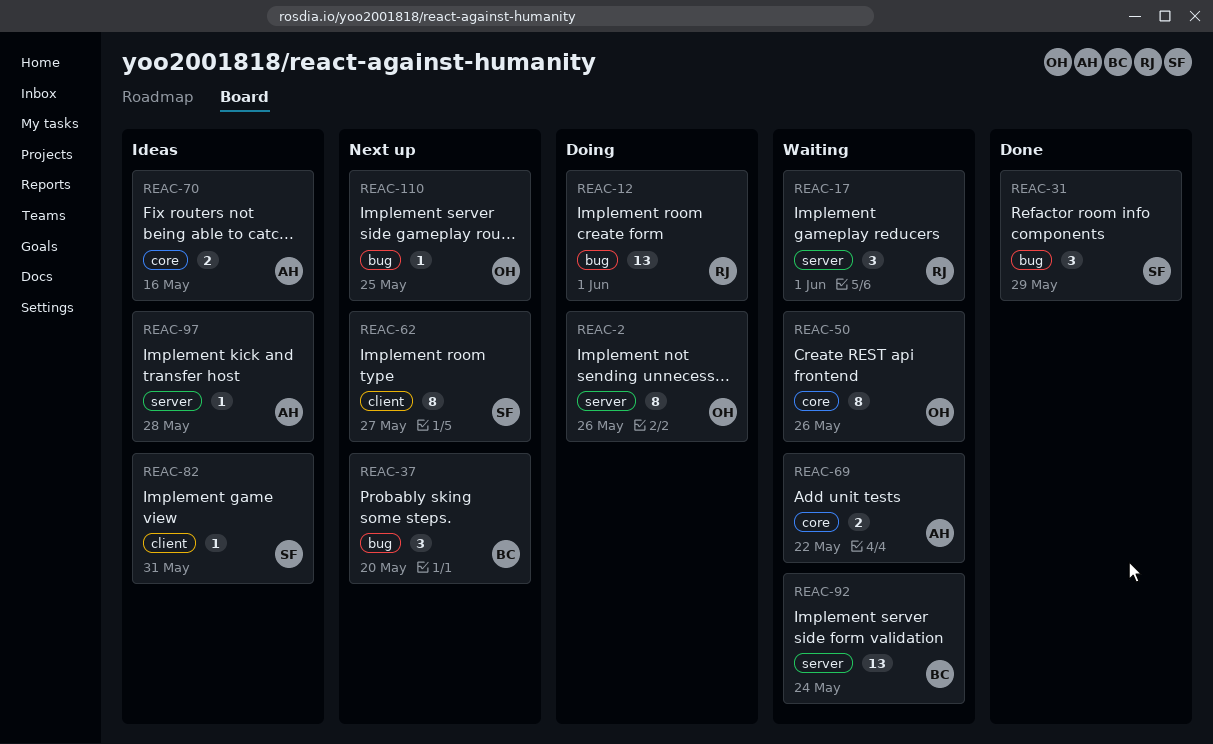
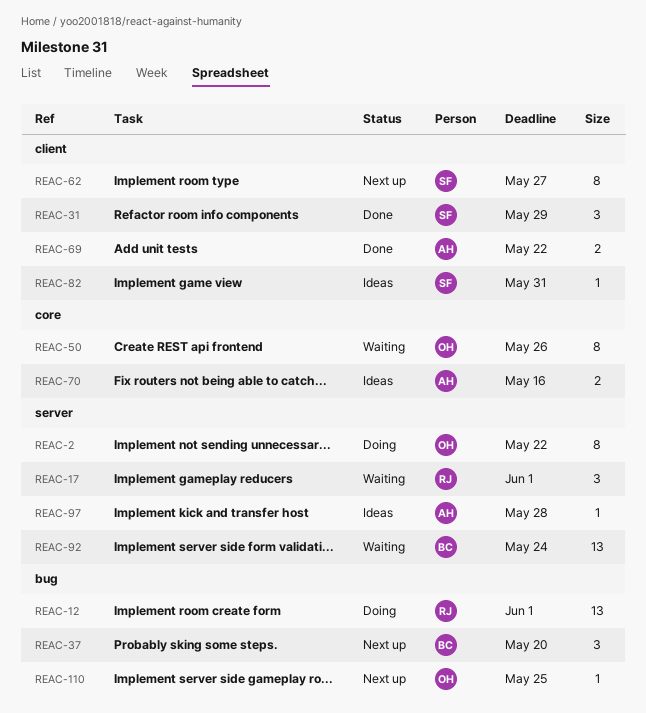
REAC-2, due: May 26 -> May 22
REAC-31, label: bug -> client
REAC-69, status: Waiting -> Done
REAC-69, label: core -> client

